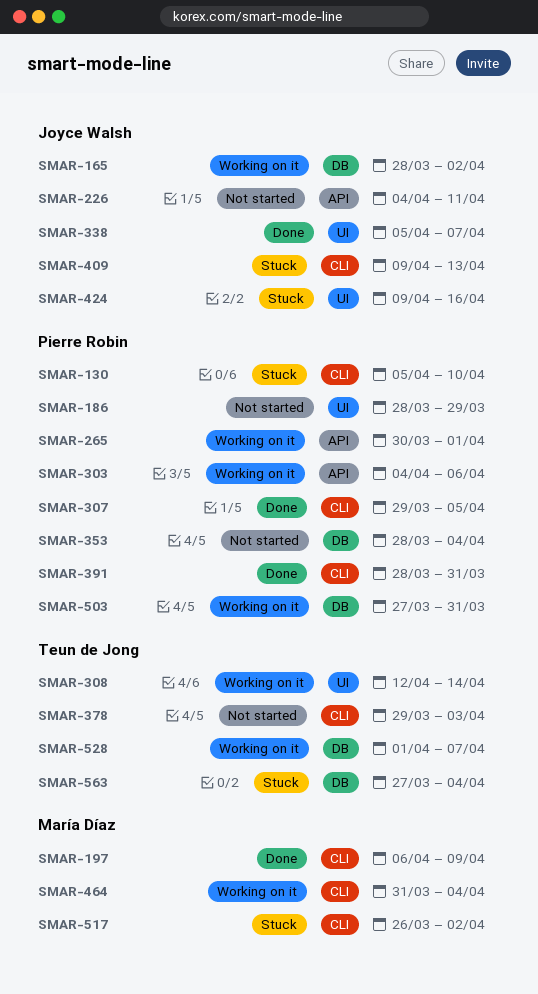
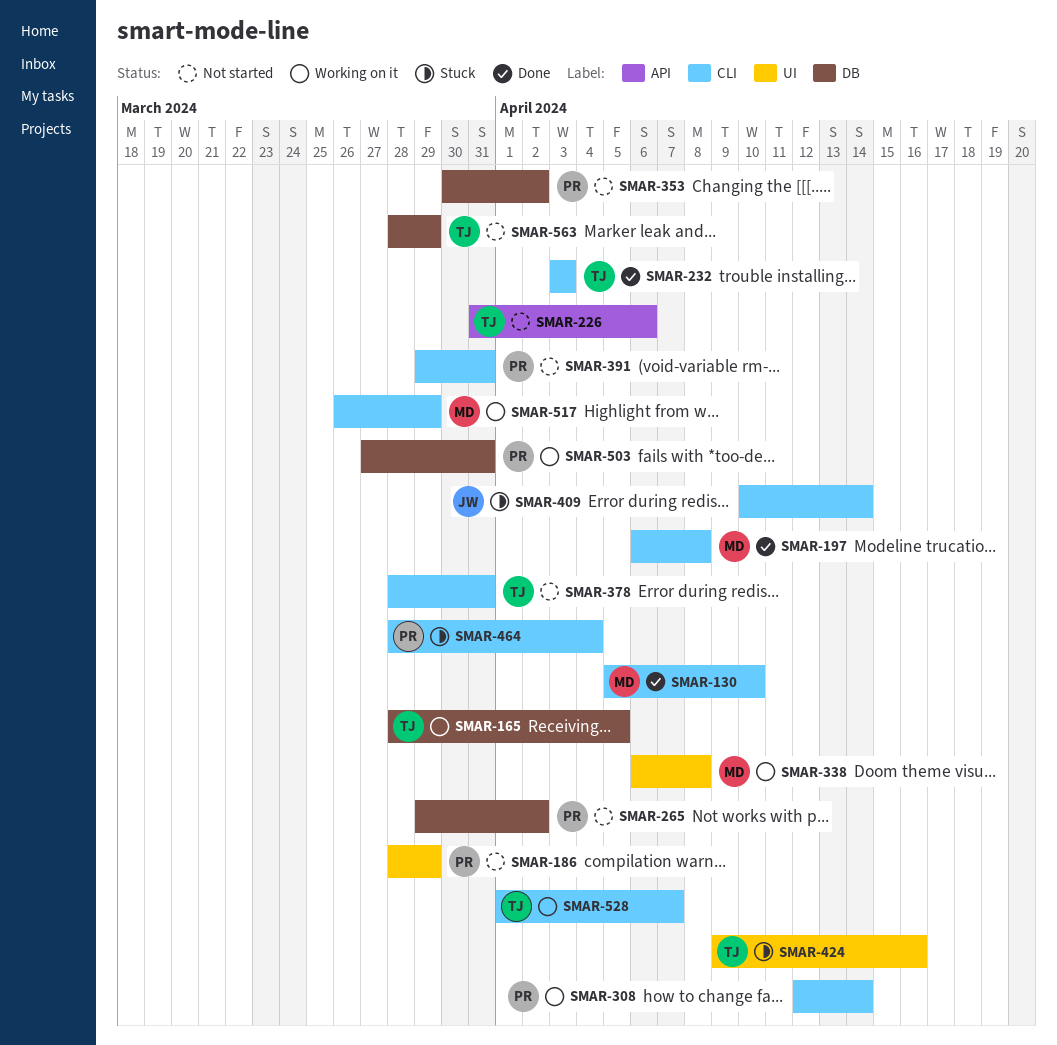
SMAR-130, status: Stuck -> Done
SMAR-130, owner: Pierre Robin -> María Díaz
SMAR-165, owner: Joyce Walsh -> Teun de Jong
SMAR-165, due: Apr 2 -> Apr 5
SMAR-197, due: Apr 9 -> Apr 8
SMAR-226, owner: Joyce Walsh -> Teun de Jong
SMAR-226, start: Apr 4 -> Mar 31
SMAR-226, due: Apr 11 -> Apr 6
SMAR-232: none -> present
SMAR-265, status: Working on it -> Not started
SMAR-265, label: API -> DB
SMAR-265, start: Mar 30 -> Mar 29
SMAR-265, due: Apr 1 -> Apr 2
SMAR-303: present -> none
SMAR-307: present -> none
SMAR-308, owner: Teun de Jong -> Pierre Robin
SMAR-308, label: UI -> CLI
SMAR-338, status: Done -> Working on it
SMAR-338, owner: Joyce Walsh -> María Díaz
SMAR-338, start: Apr 5 -> Apr 6
SMAR-338, due: Apr 7 -> Apr 8
SMAR-353, start: Mar 28 -> Mar 30
SMAR-353, due: Apr 4 -> Apr 2
SMAR-378, start: Mar 29 -> Mar 28
SMAR-378, due: Apr 3 -> Mar 31
SMAR-391, status: Done -> Not started
SMAR-391, start: Mar 28 -> Mar 29
SMAR-409, start: Apr 9 -> Apr 10
SMAR-409, due: Apr 13 -> Apr 14
SMAR-424, owner: Joyce Walsh -> Teun de Jong
SMAR-464, status: Working on it -> Stuck
SMAR-464, owner: María Díaz -> Pierre Robin
SMAR-464, start: Mar 31 -> Mar 28
SMAR-517, status: Stuck -> Working on it
SMAR-517, due: Apr 2 -> Mar 29
SMAR-528, label: DB -> CLI
SMAR-563, status: Stuck -> Not started
SMAR-563, start: Mar 27 -> Mar 28
SMAR-563, due: Apr 4 -> Mar 29

